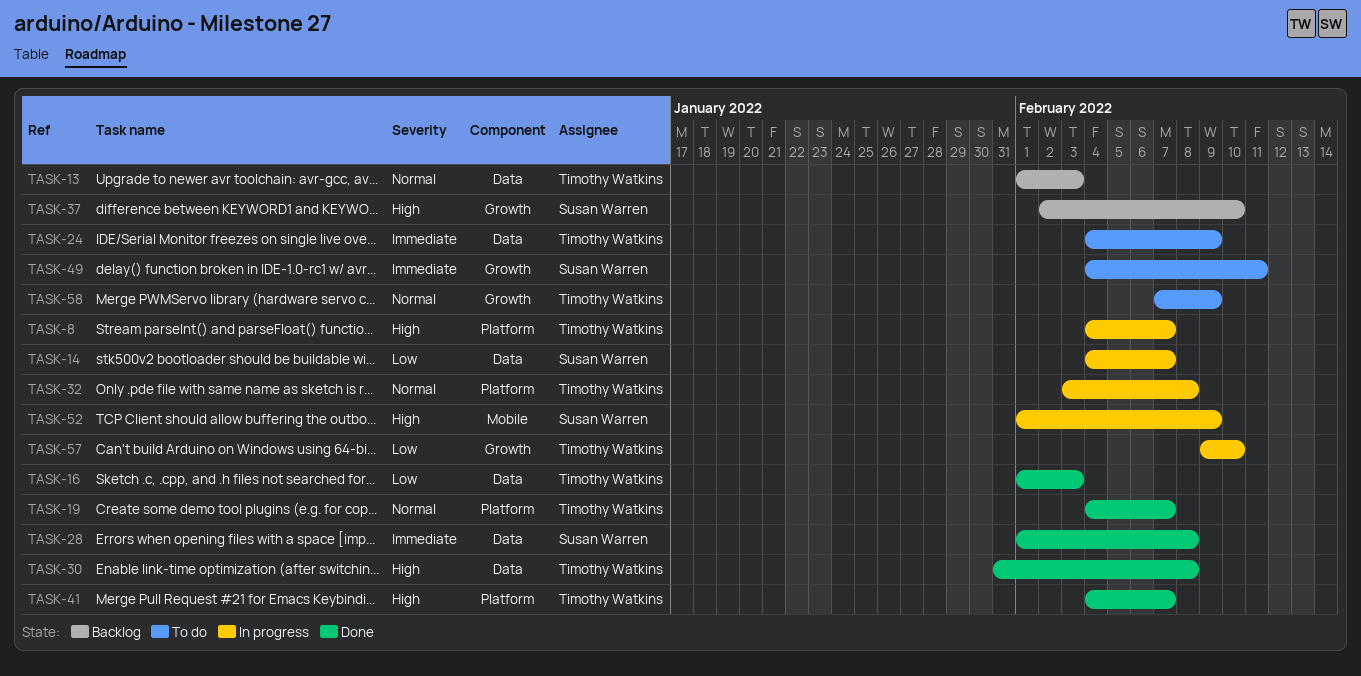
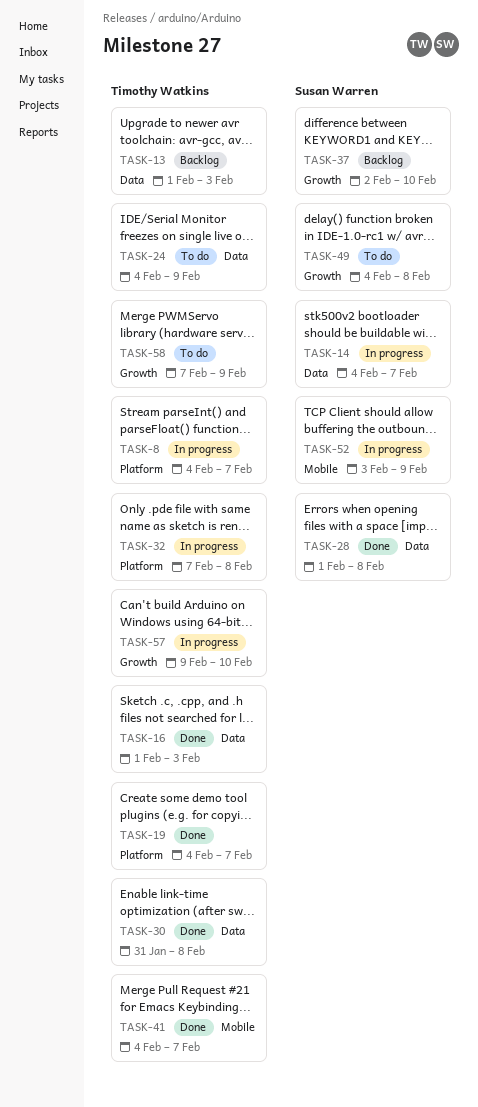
TASK-32, start: Feb 3 -> Feb 7
TASK-41, label: Platform -> Mobile
TASK-49, due: Feb 11 -> Feb 8
TASK-52, start: Feb 1 -> Feb 3

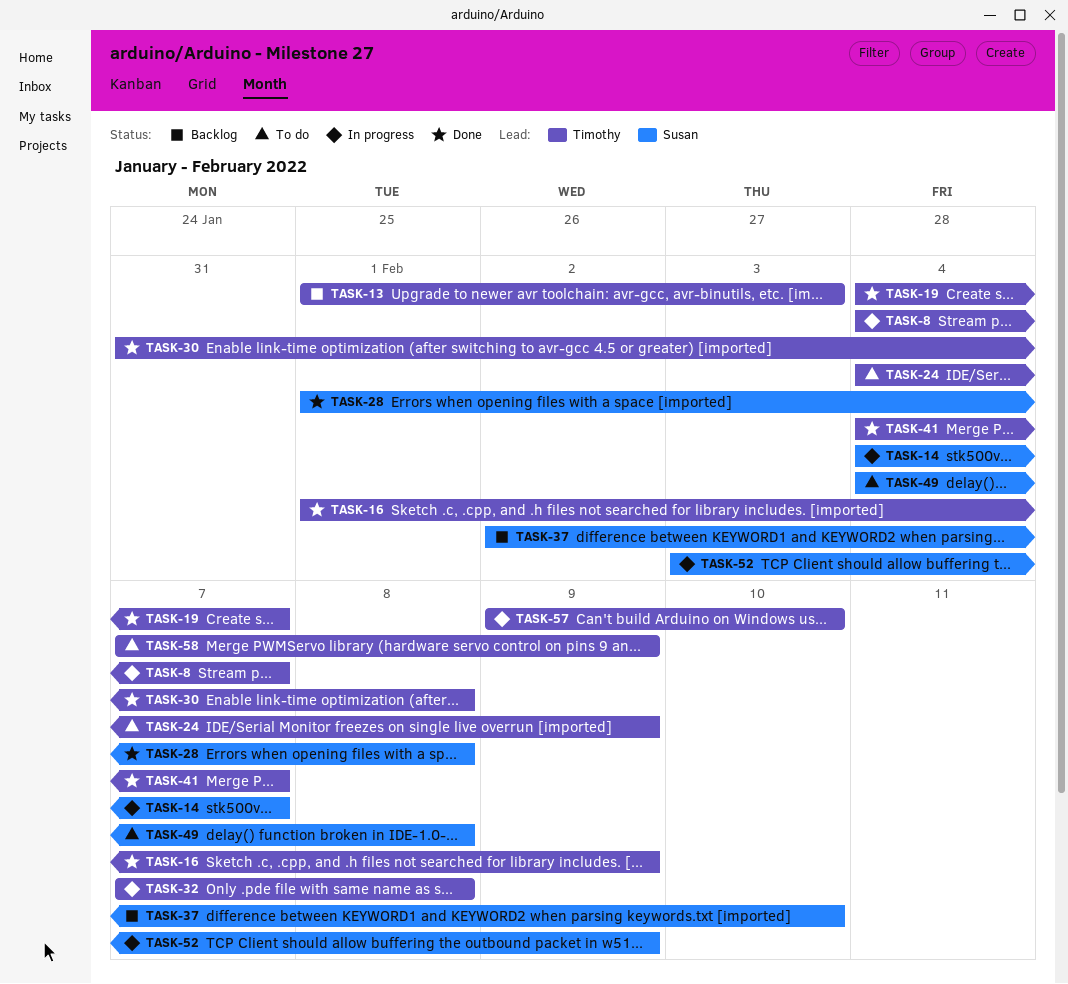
TASK-16, due: Feb 3 -> Feb 9

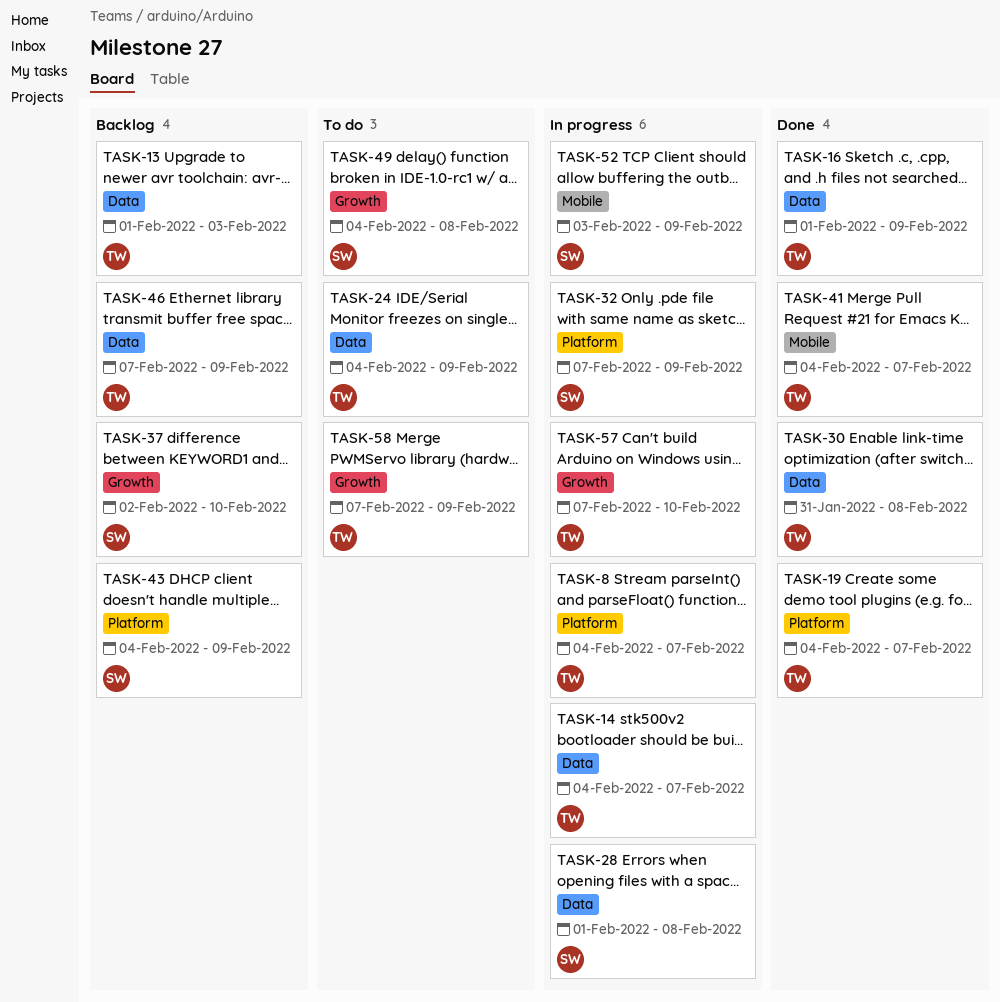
TASK-14, owner: Susan -> Timothy
TASK-28, status: Done -> In progress
TASK-32, owner: Timothy -> Susan
TASK-32, due: Feb 8 -> Feb 9
TASK-43: none -> present
TASK-46: none -> present
TASK-57, start: Feb 9 -> Feb 7

